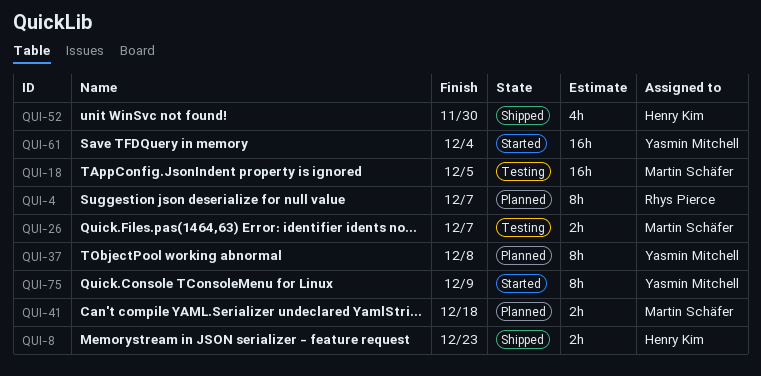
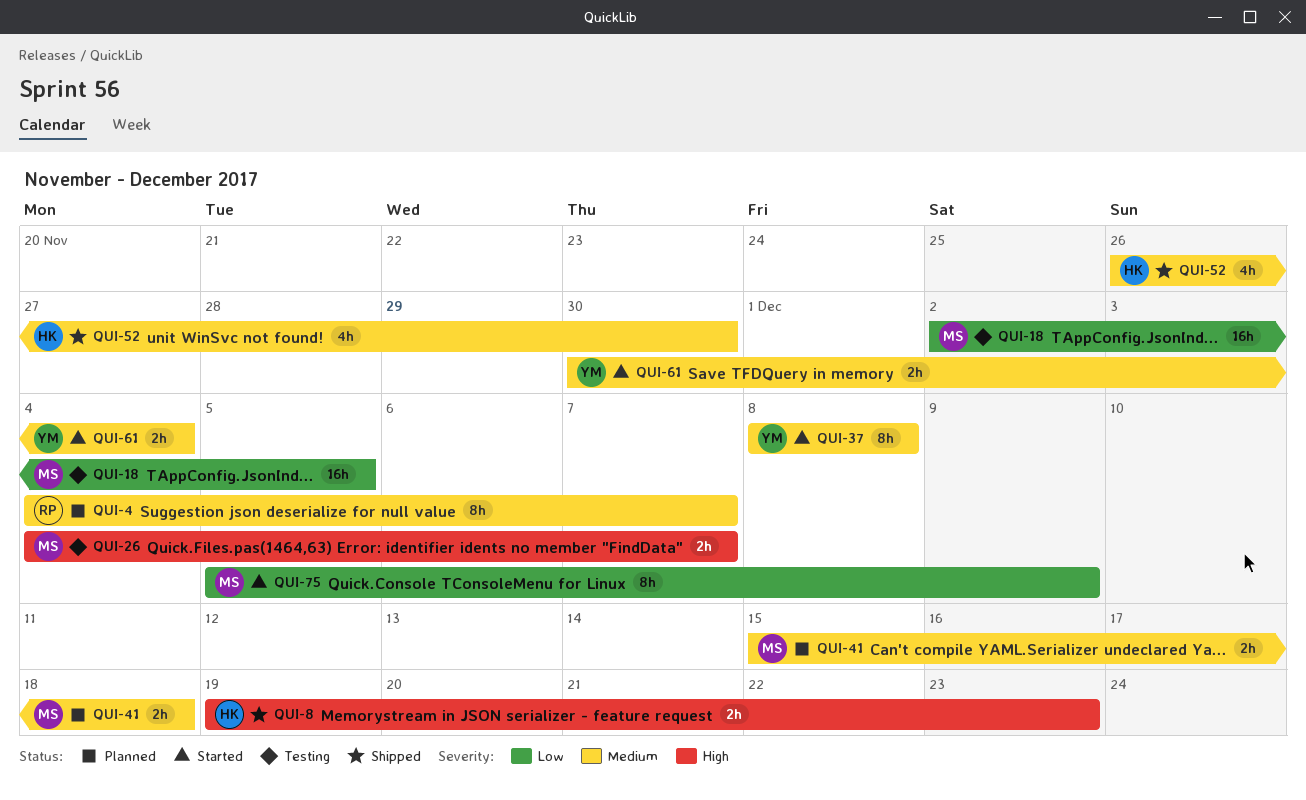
QUI-37, status: Planned -> Started
QUI-61, estimate: 16h -> 2h
QUI-75, owner: Yasmin Mitchell -> Martin Schäfer

